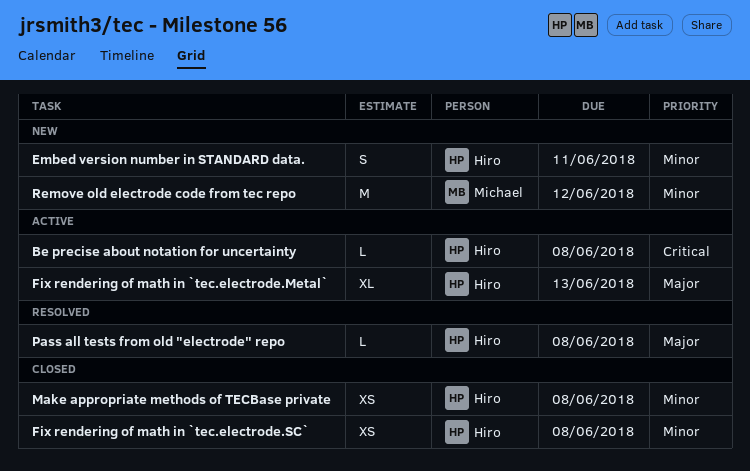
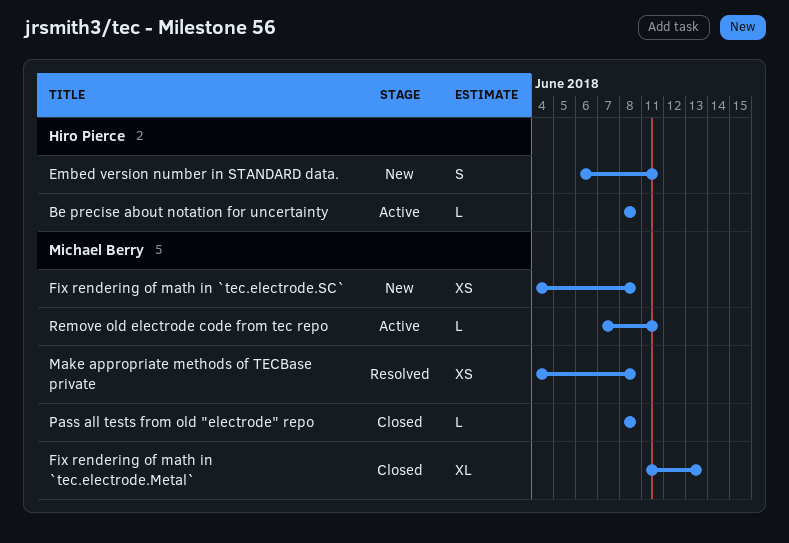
Fix rendering of math in `tec.electrode.Metal`, status: Active -> Closed
Fix rendering of math in `tec.electrode.Metal`, owner: Hiro Pierce -> Michael Berry
Fix rendering of math in `tec.electrode.SC`, status: Closed -> New
Fix rendering of math in `tec.electrode.SC`, owner: Hiro Pierce -> Michael Berry
Make appropriate methods of TECBase private, status: Closed -> Resolved
Make appropriate methods of TECBase private, owner: Hiro Pierce -> Michael Berry
Pass all tests from old "electrode" repo, status: Resolved -> Closed
Pass all tests from old "electrode" repo, owner: Hiro Pierce -> Michael Berry
Remove old electrode code from tec repo, status: New -> Active
Remove old electrode code from tec repo, estimate: M -> L
Remove old electrode code from tec repo, due: Jun 12 -> Jun 11

